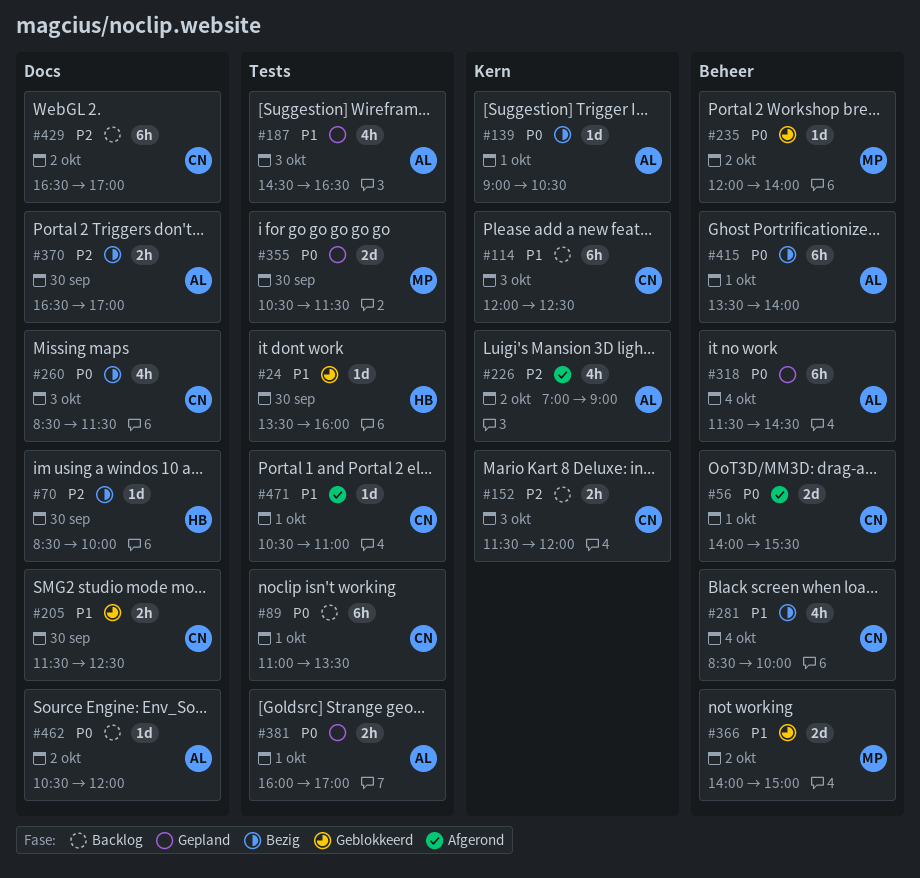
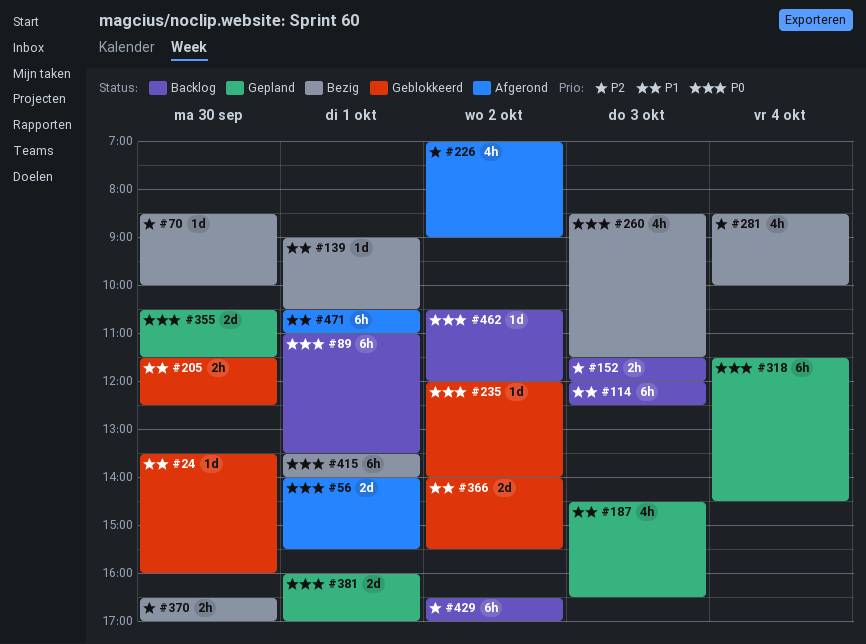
#139, priority: P0 -> P1
#281, priority: P1 -> P2
#366, ends: 15:00 -> 15:30
#381, estimate: 2h -> 2d
#471, estimate: 1d -> 6h

